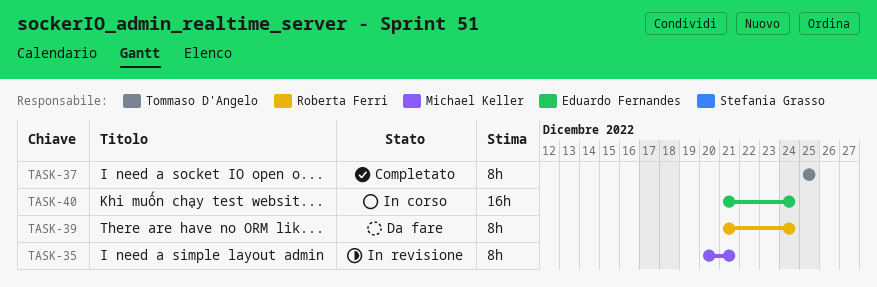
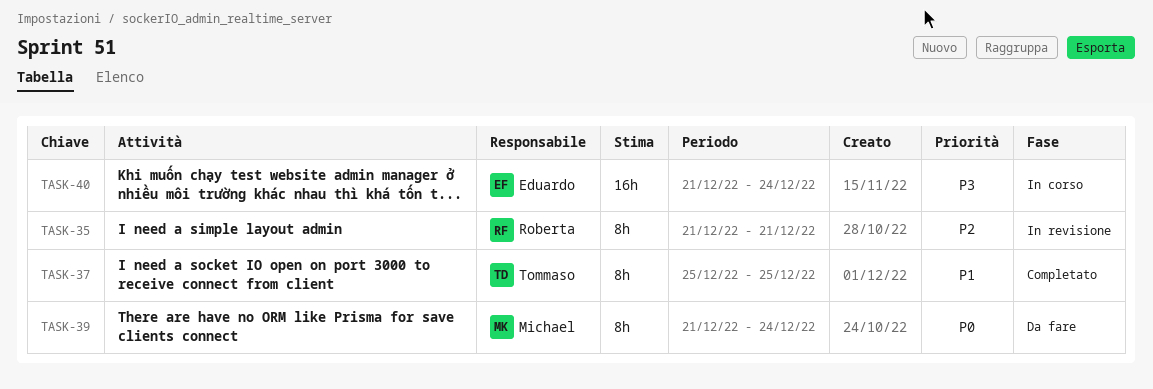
TASK-35, owner: Michael Keller -> Roberta Ferri
TASK-35, start: Dec 20 -> Dec 21
TASK-39, owner: Roberta Ferri -> Michael Keller

